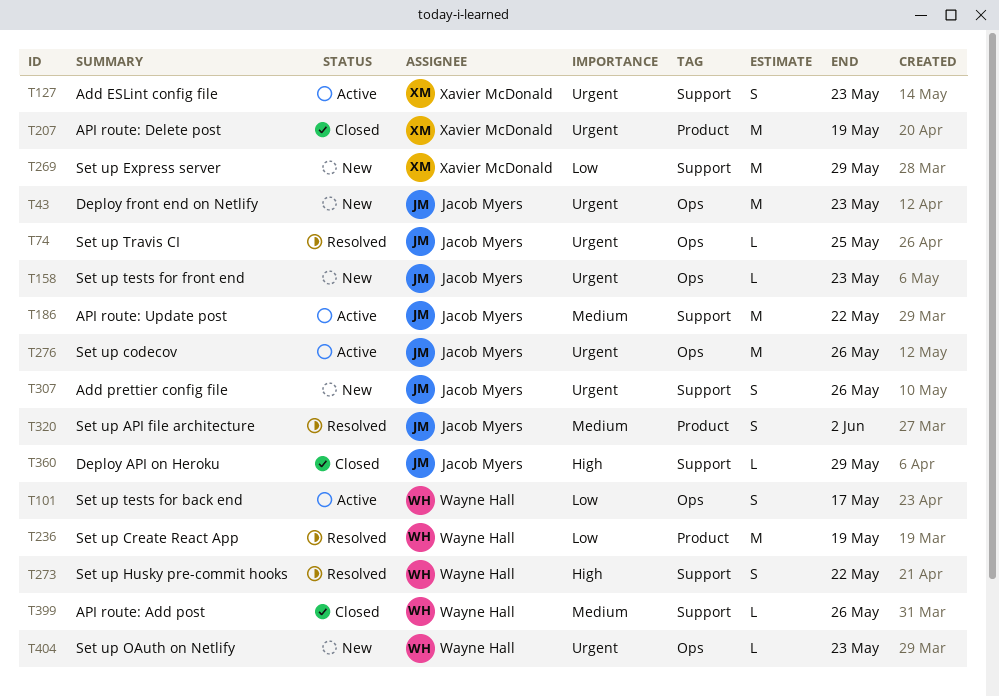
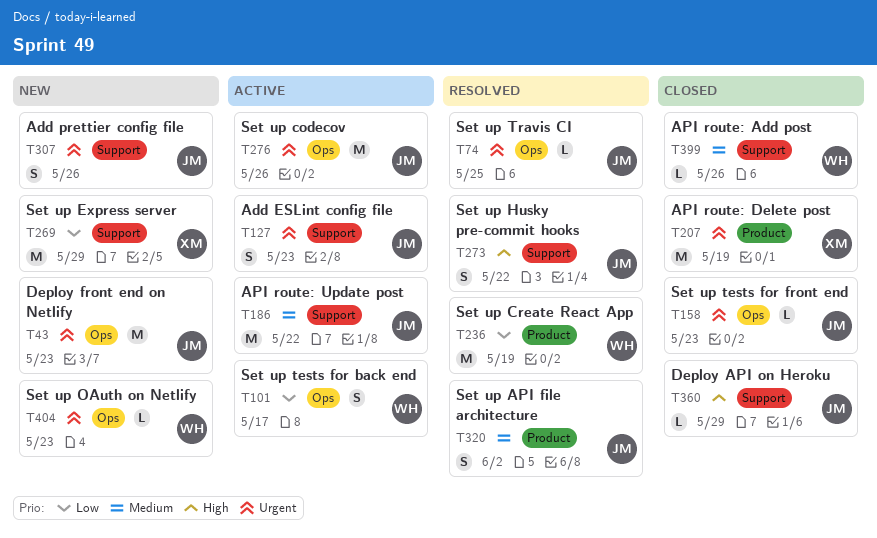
T127, owner: Xavier McDonald -> Jacob Myers
T158, status: New -> Closed
T273, owner: Wayne Hall -> Jacob Myers

